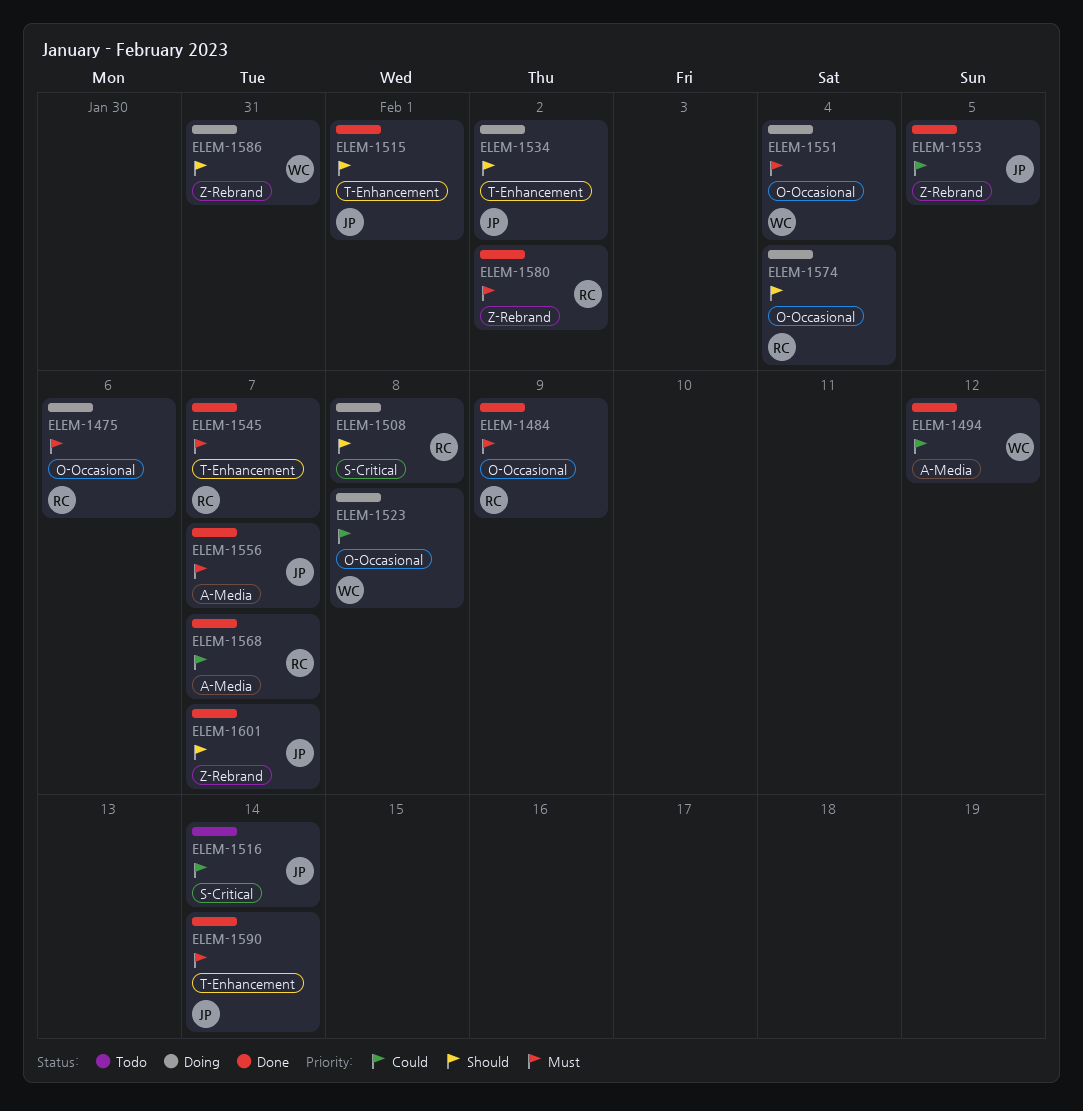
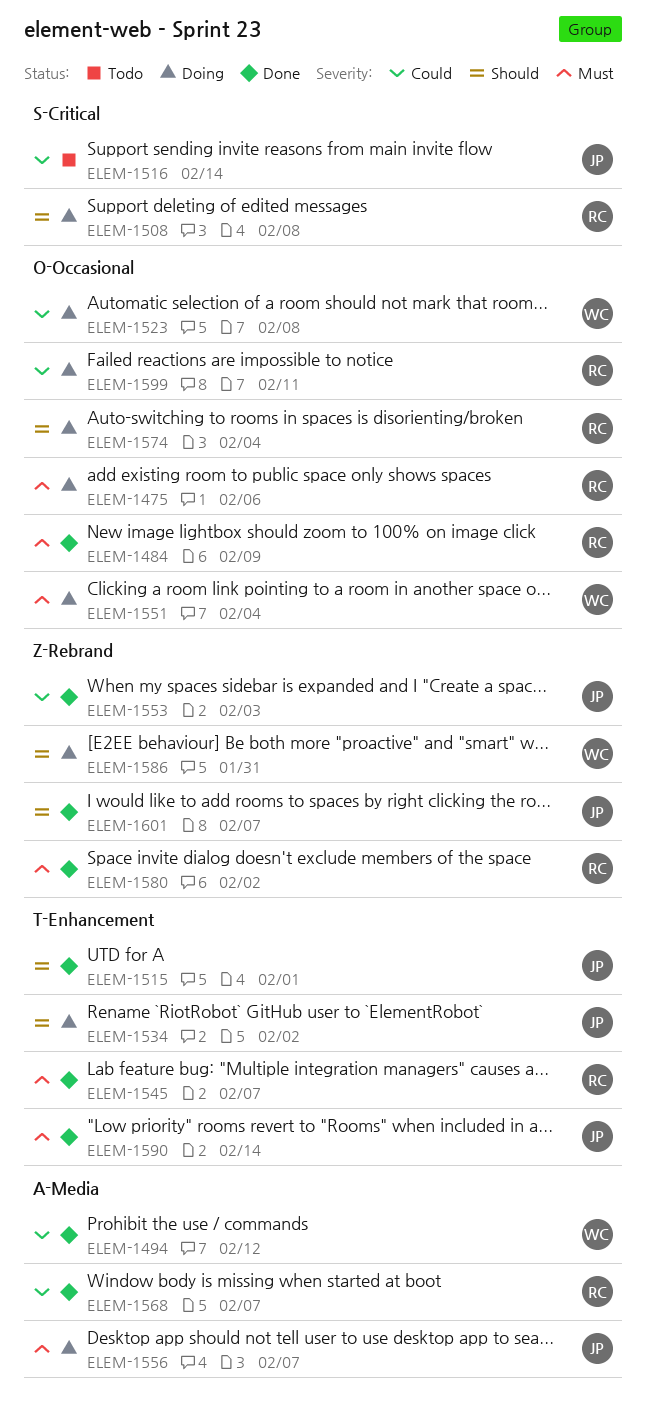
ELEM-1553, due: Feb 5 -> Feb 3
ELEM-1556, status: Done -> Doing
ELEM-1599: none -> present

